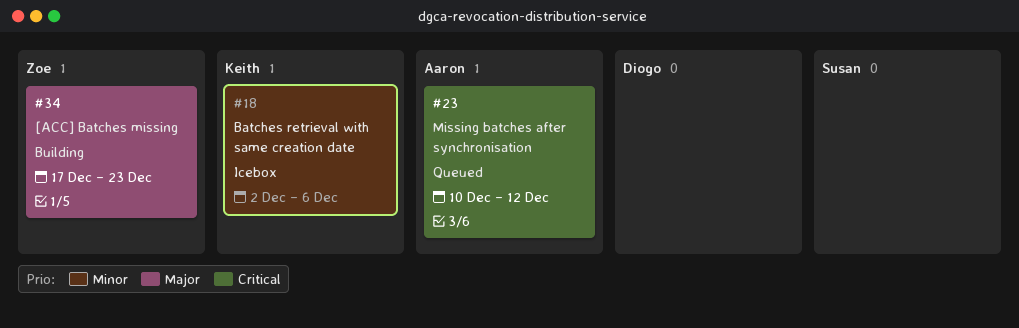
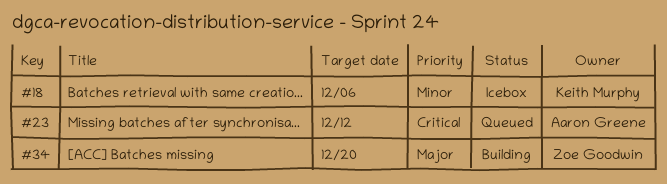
#34, due: Dec 23 -> Dec 20

